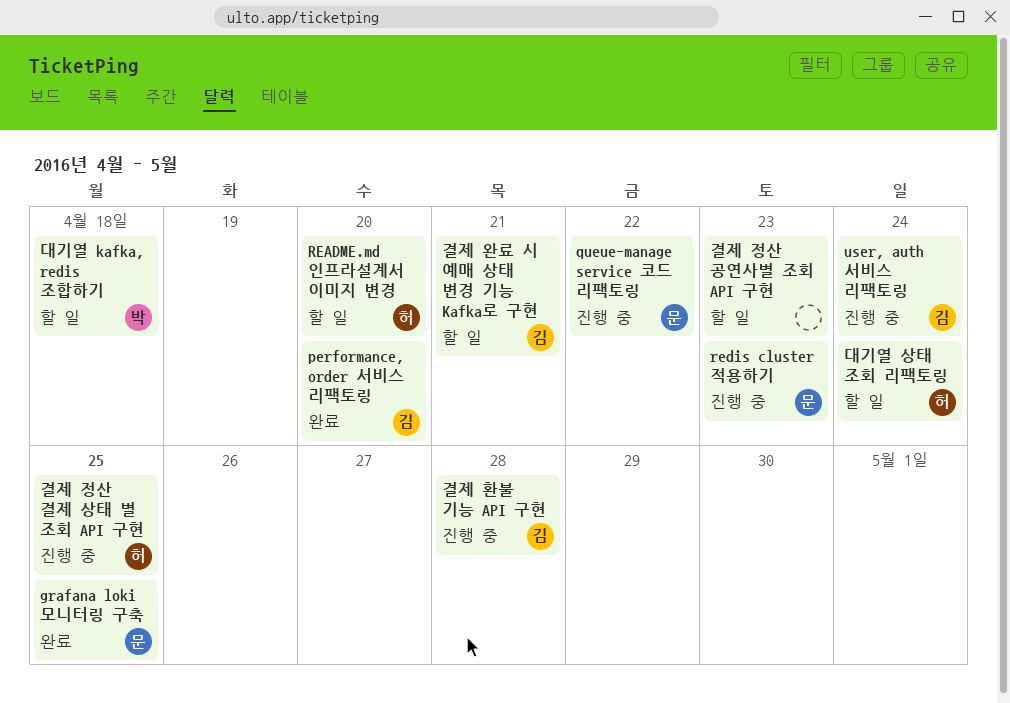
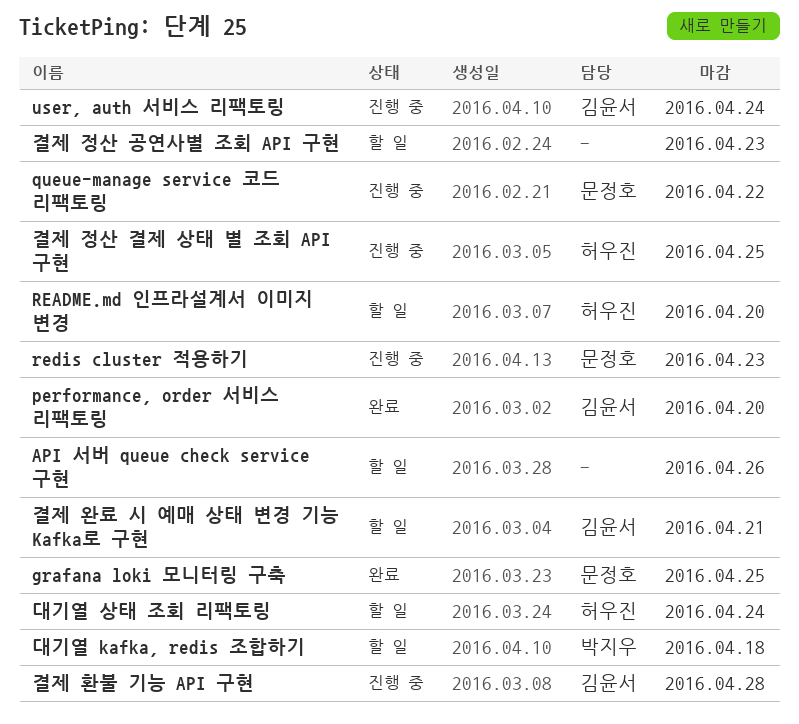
API 서버 queue check service 구현: none -> present

